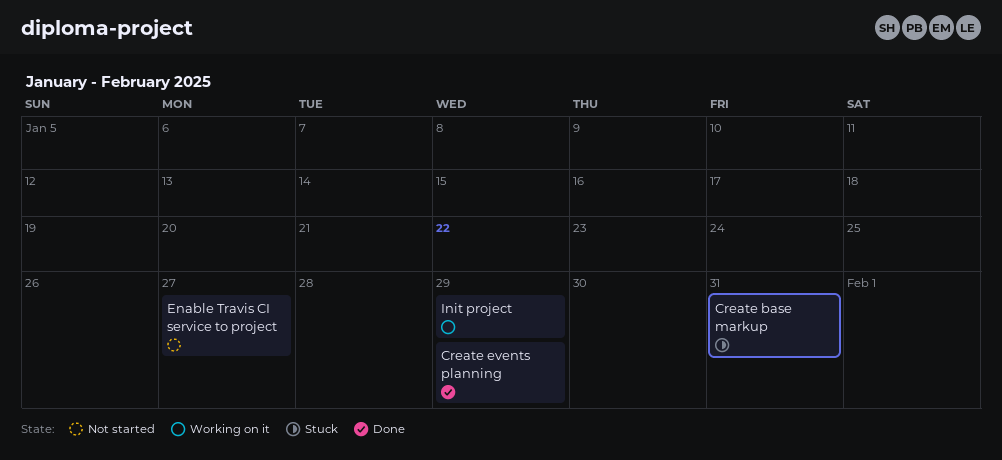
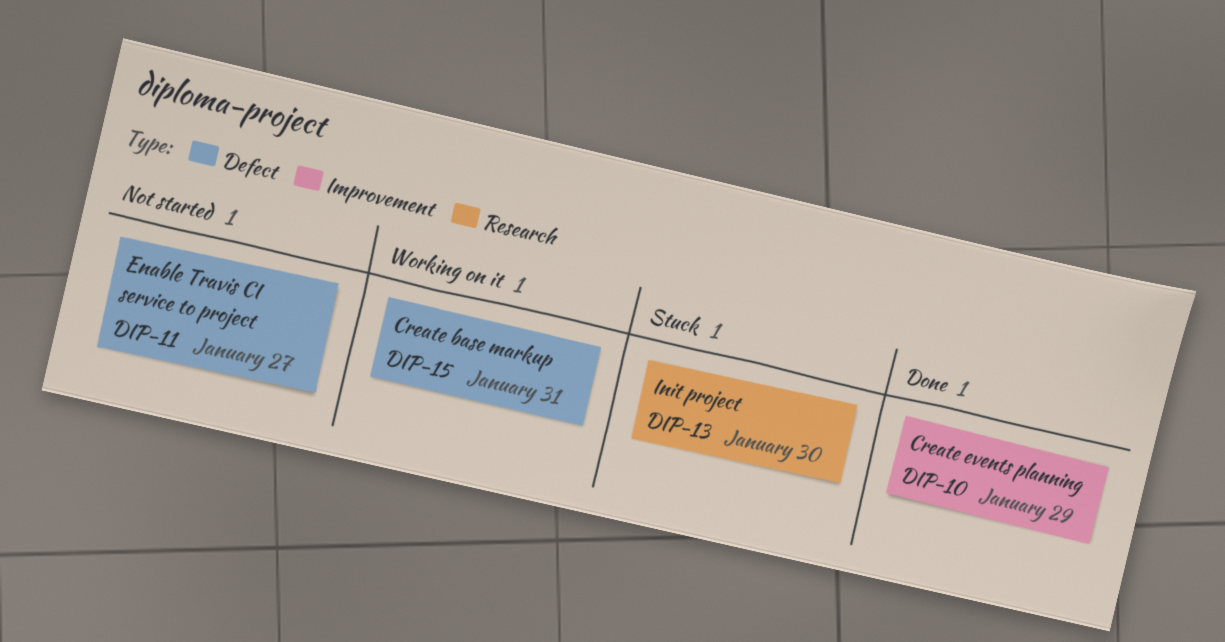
Create base markup, status: Stuck -> Working on it
Init project, status: Working on it -> Stuck
Init project, due: Jan 29 -> Jan 30

